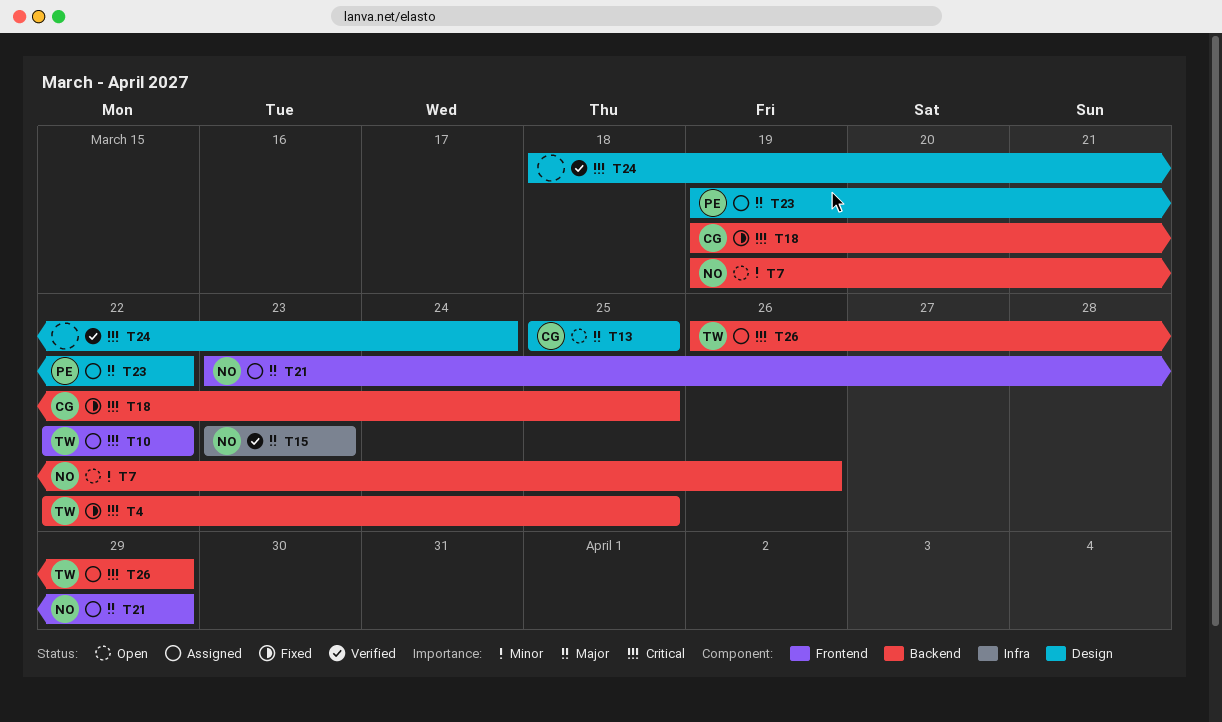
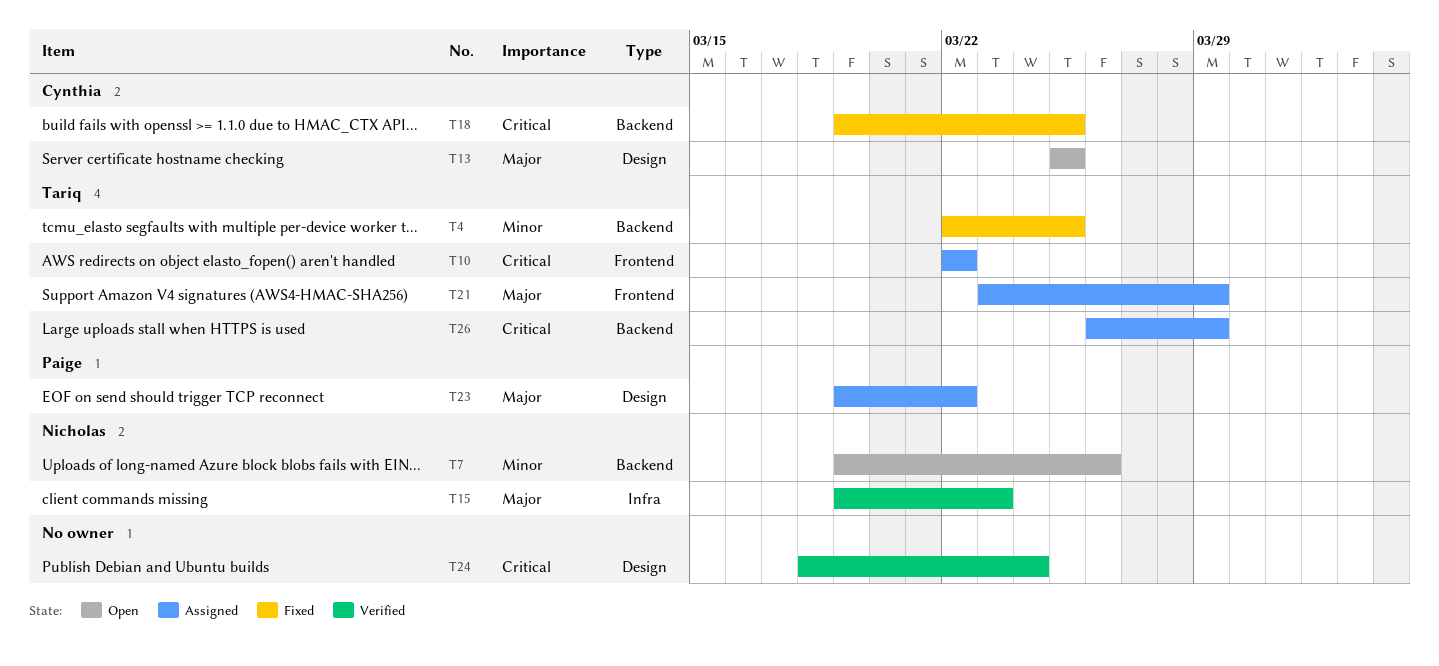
T4, priority: Critical -> Minor
T15, start: Mar 23 -> Mar 19
T21, owner: Nicholas -> Tariq

